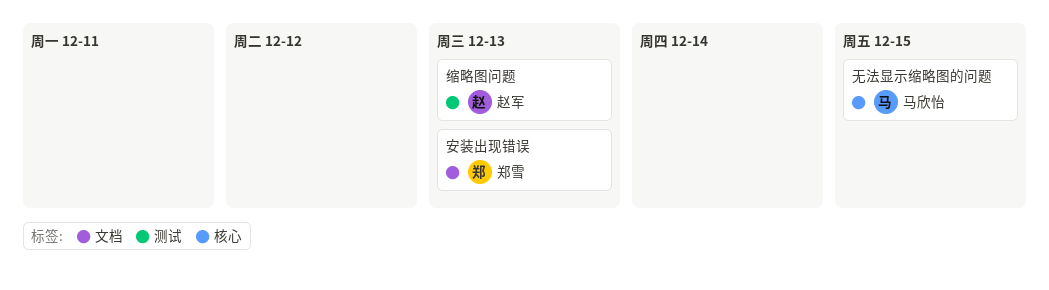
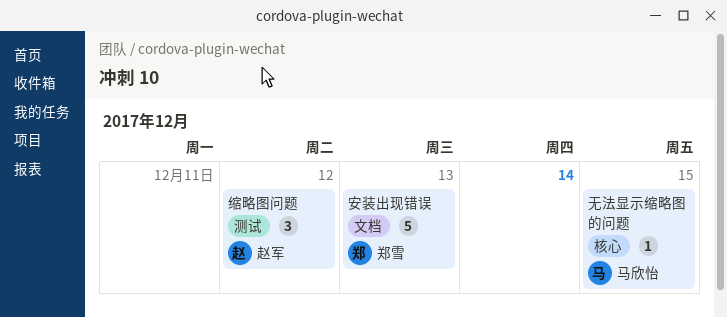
缩略图问题, due: Dec 13 -> Dec 12

